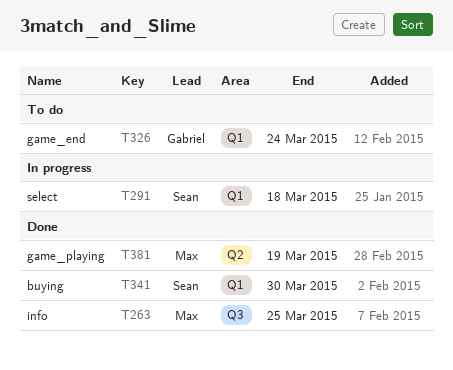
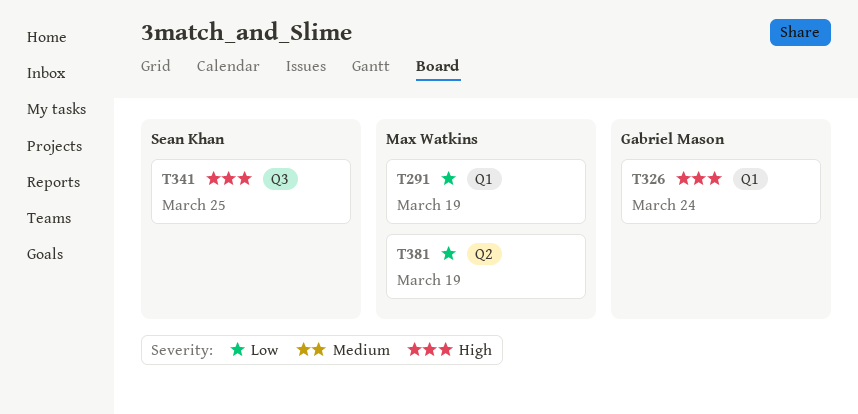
T263: present -> none
T291, owner: Sean Khan -> Max Watkins
T291, due: Mar 18 -> Mar 19
T341, label: Q1 -> Q3
T341, due: Mar 30 -> Mar 25

